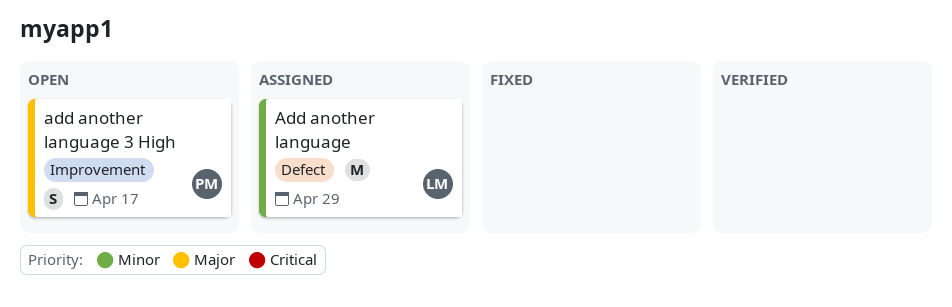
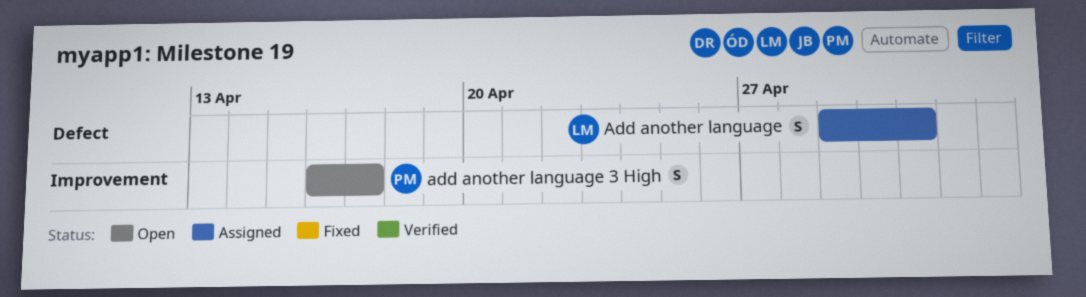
Add another language, estimate: M -> S
Add another language, due: Apr 29 -> May 1

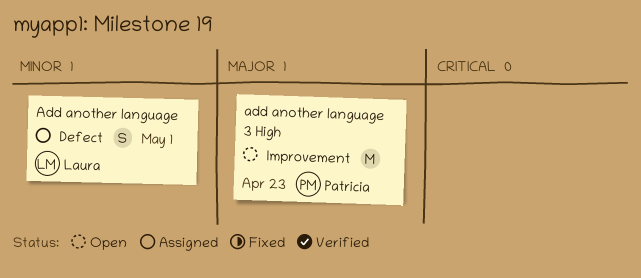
add another language 3 High, estimate: S -> M
add another language 3 High, due: Apr 17 -> Apr 23

